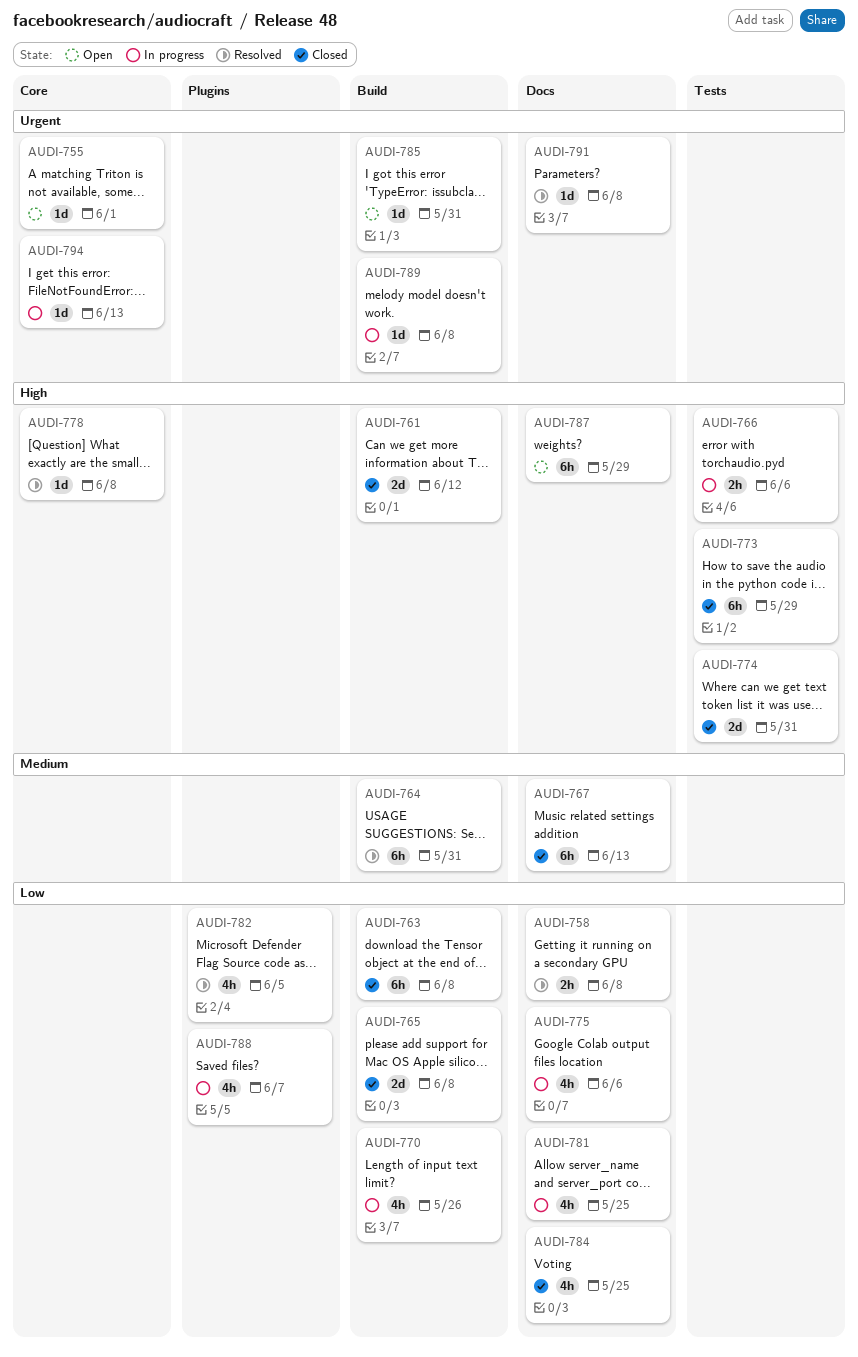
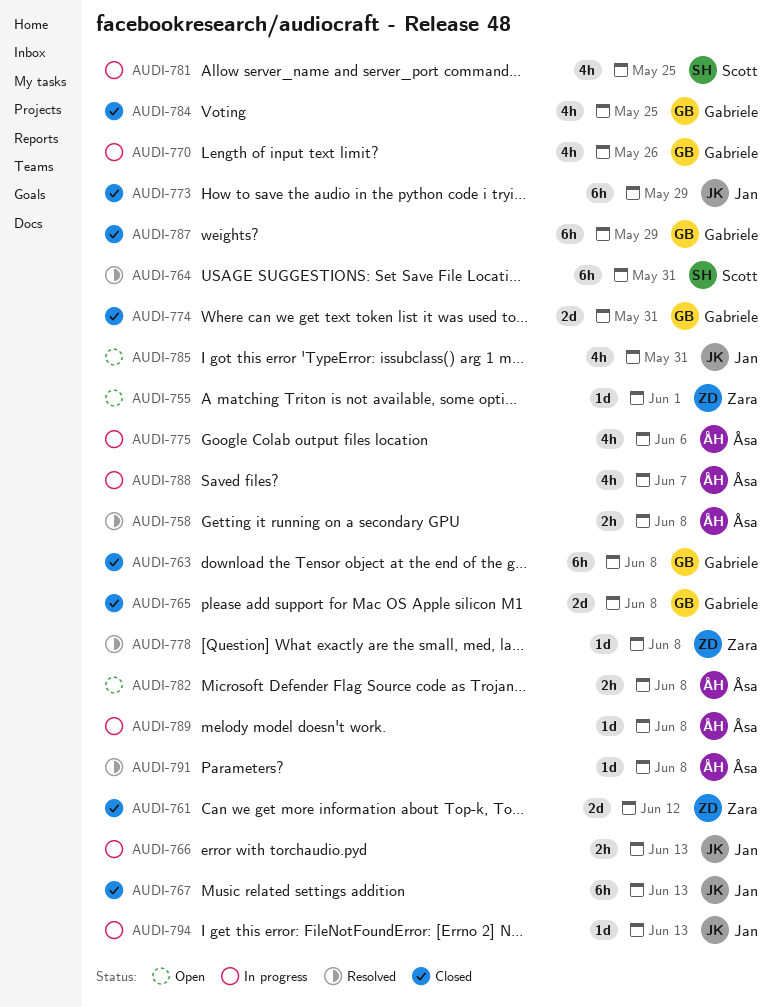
AUDI-766, due: Jun 6 -> Jun 13
AUDI-782, status: Resolved -> Open
AUDI-782, estimate: 4h -> 2h
AUDI-782, due: Jun 5 -> Jun 8
AUDI-785, estimate: 1d -> 4h
AUDI-787, status: Open -> Closed

